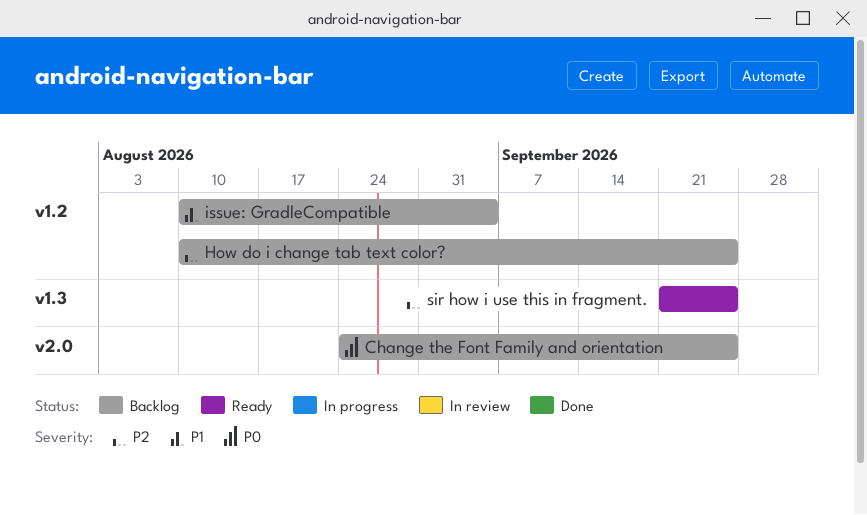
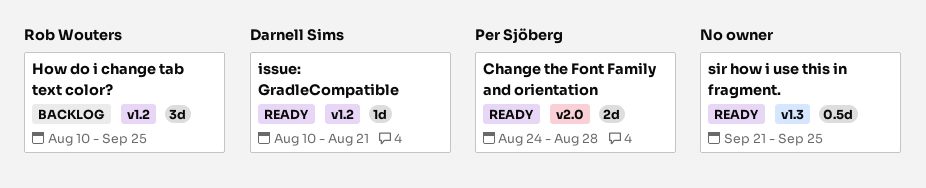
Change the Font Family and orientation, status: Backlog -> Ready
Change the Font Family and orientation, due: Sep 25 -> Aug 28
issue: GradleCompatible, status: Backlog -> Ready
issue: GradleCompatible, due: Sep 4 -> Aug 21

